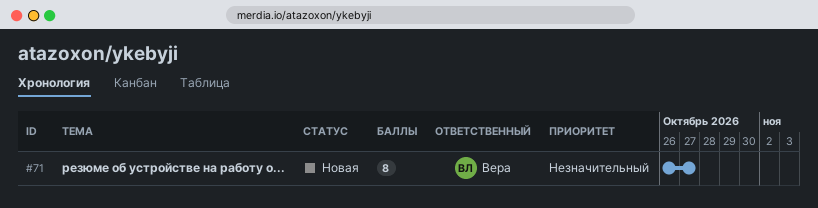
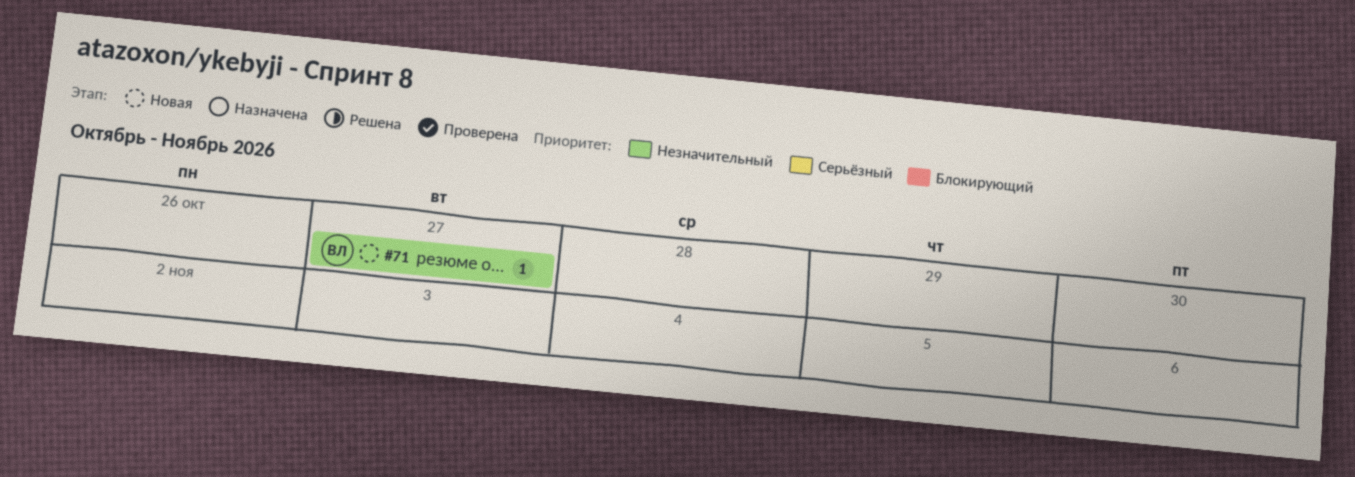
#71, estimate: 8 -> 1
#71, start: Oct 26 -> Oct 27

